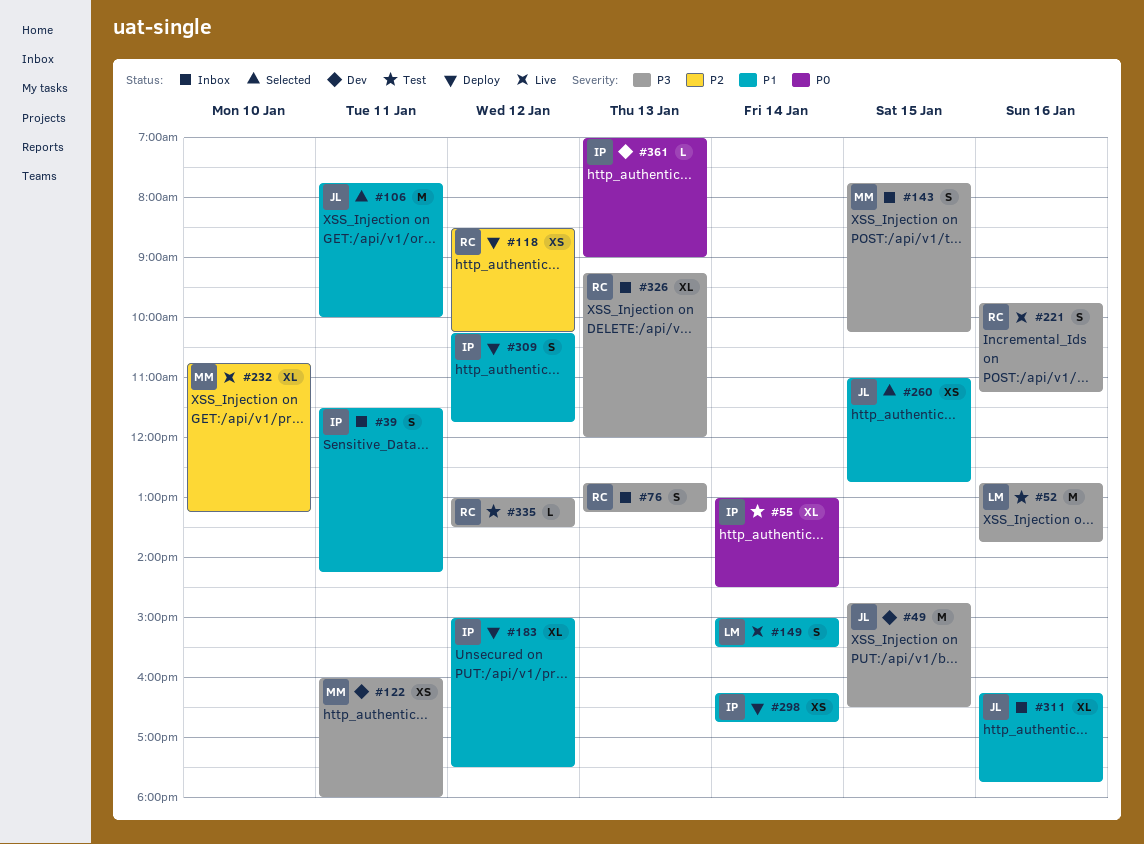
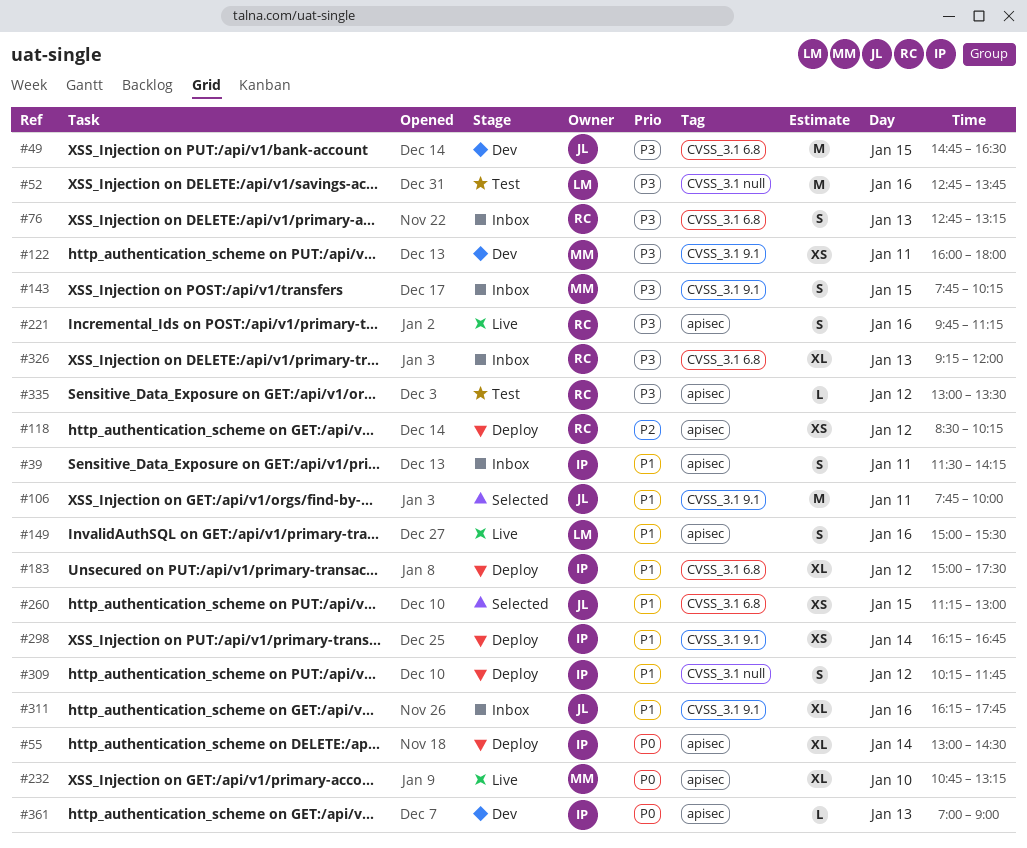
#55, status: Test -> Deploy
#149, day: Jan 14 -> Jan 16
#232, priority: P2 -> P0
#260, begins: 11:00 -> 11:15
#260, ends: 12:45 -> 13:00

